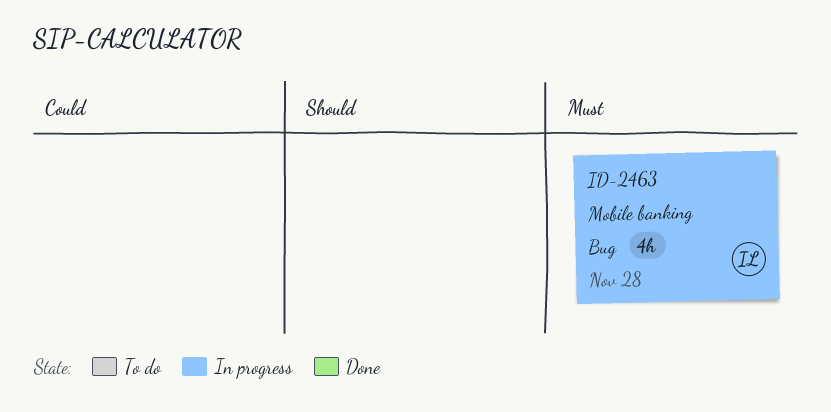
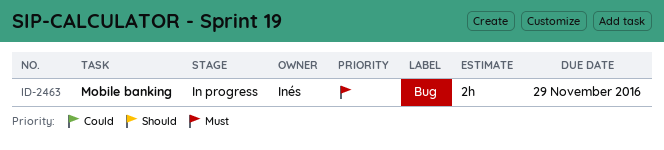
ID-2463, estimate: 4h -> 2h
ID-2463, due: Nov 28 -> Nov 29

